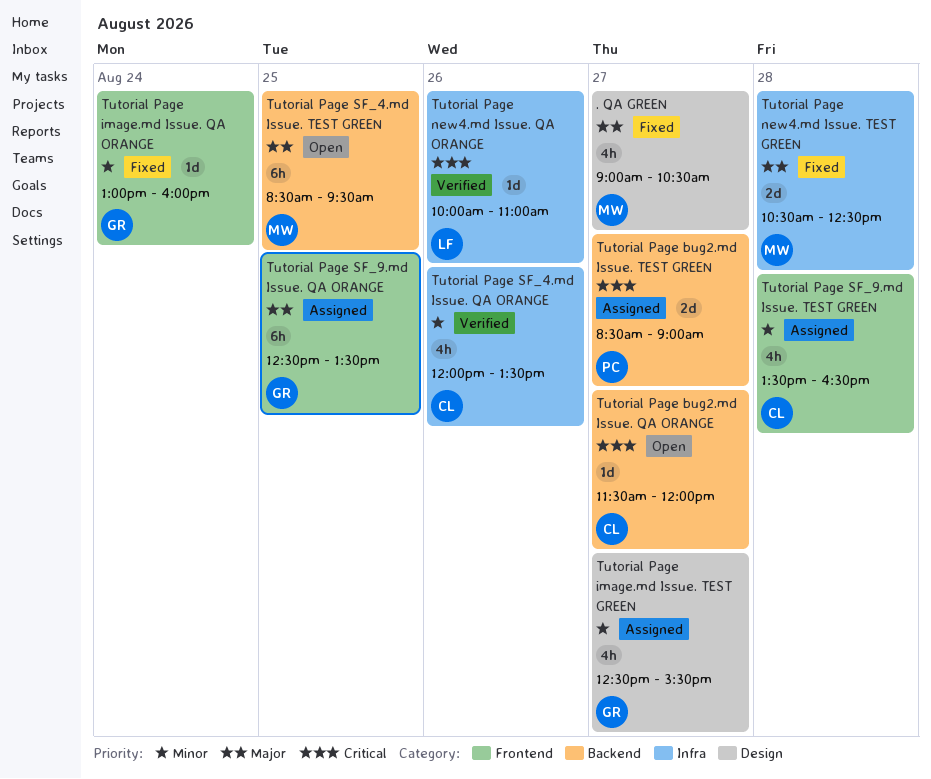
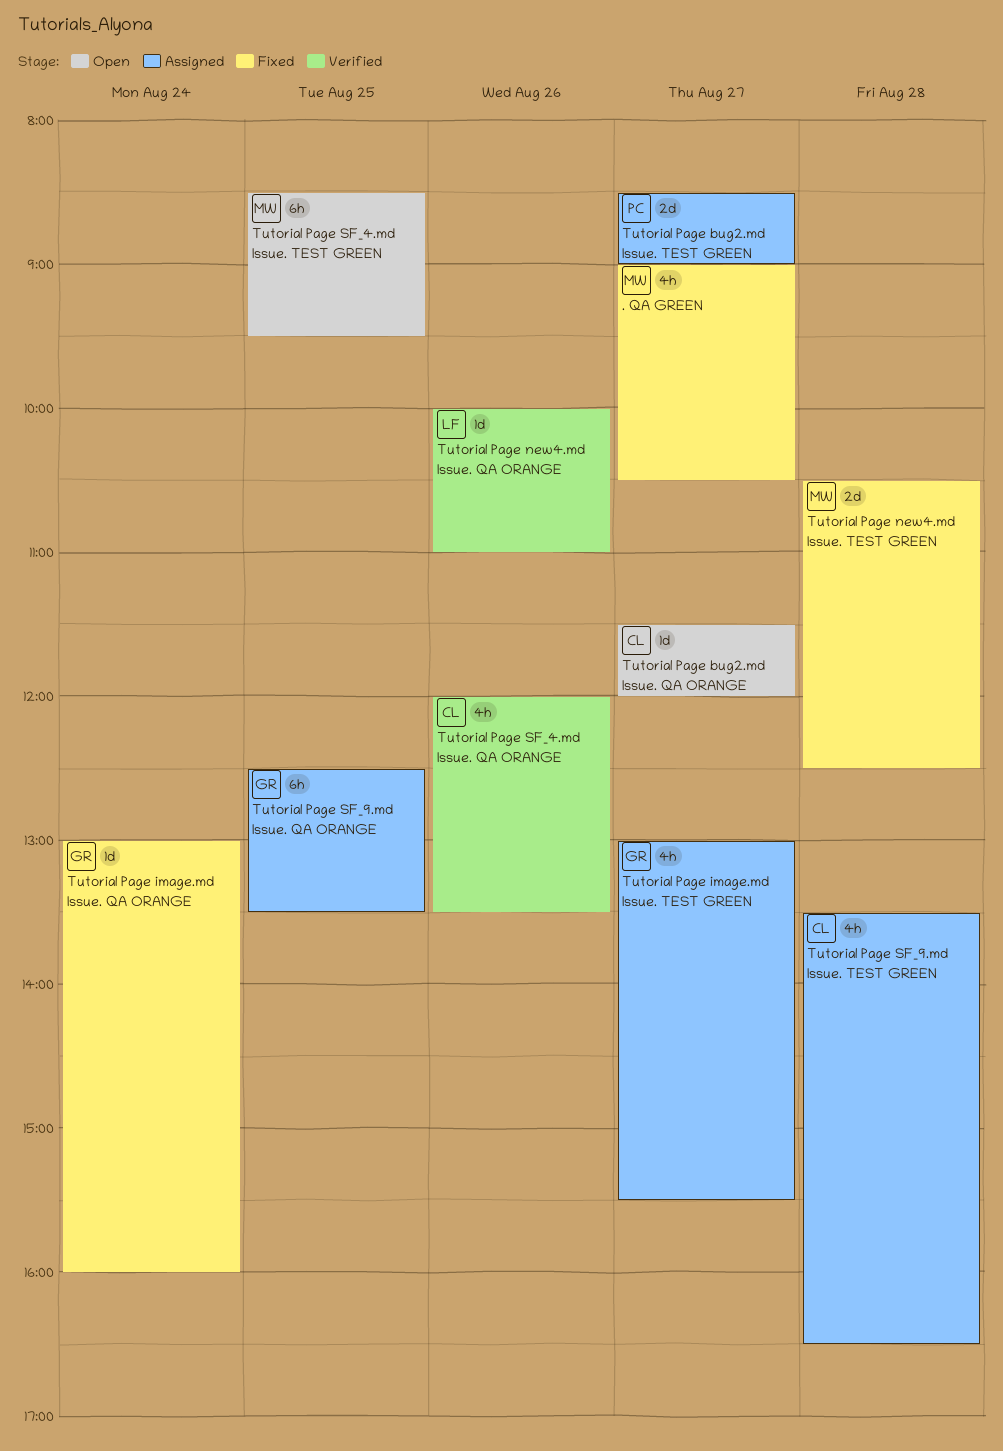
Tutorial Page image.md Issue. TEST GREEN, begins: 12:30 -> 13:00

